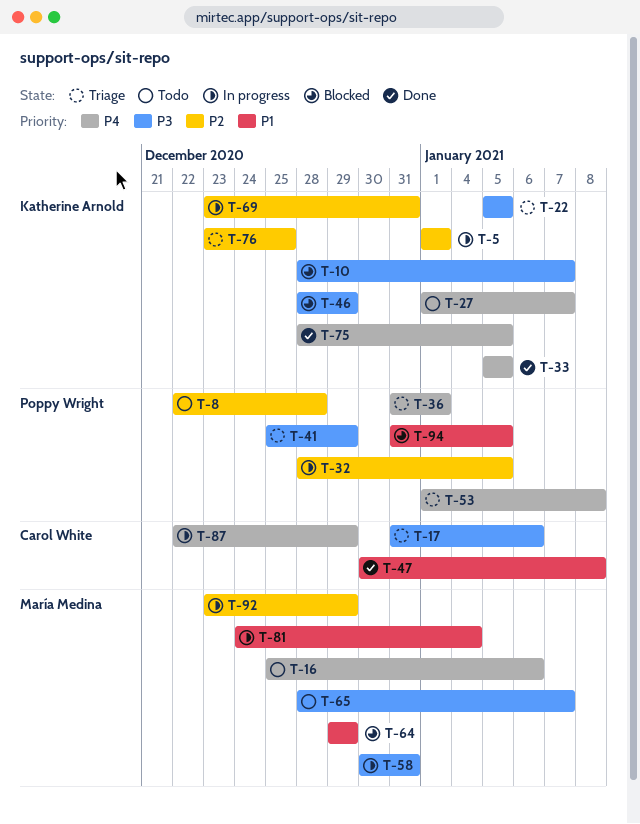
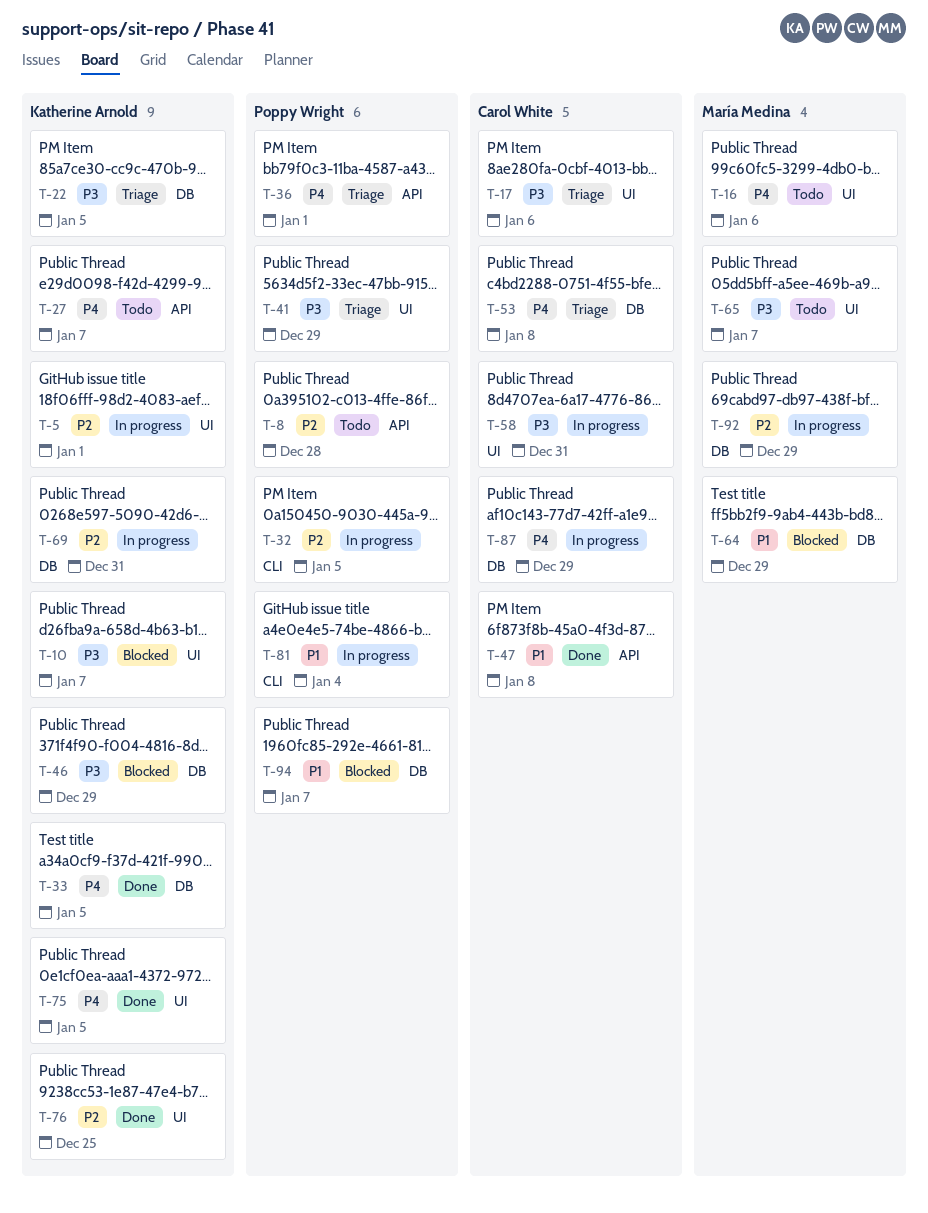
T-53, owner: Poppy Wright -> Carol White
T-58, owner: María Medina -> Carol White
T-76, status: Triage -> Done
T-81, owner: María Medina -> Poppy Wright
T-94, due: Jan 5 -> Jan 7

